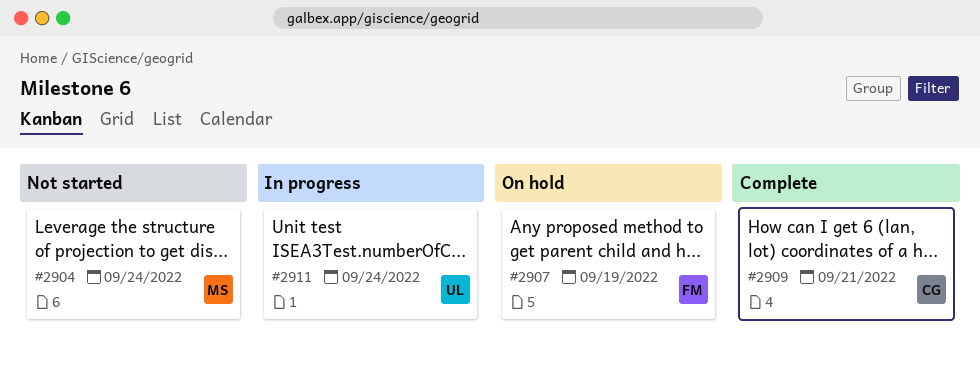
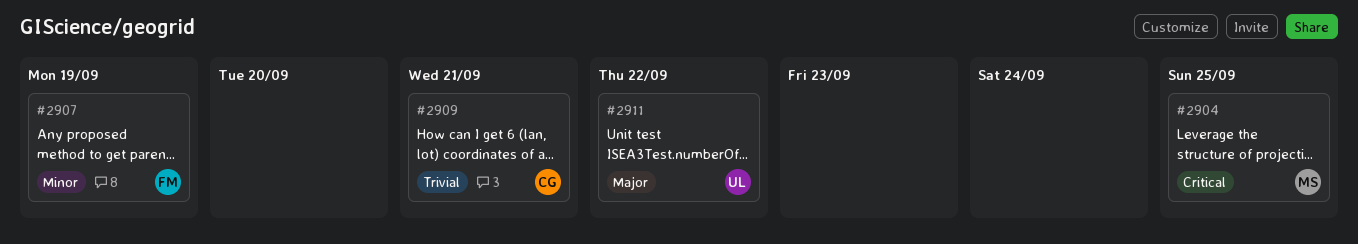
#2904, due: Sep 24 -> Sep 25
#2911, due: Sep 24 -> Sep 22

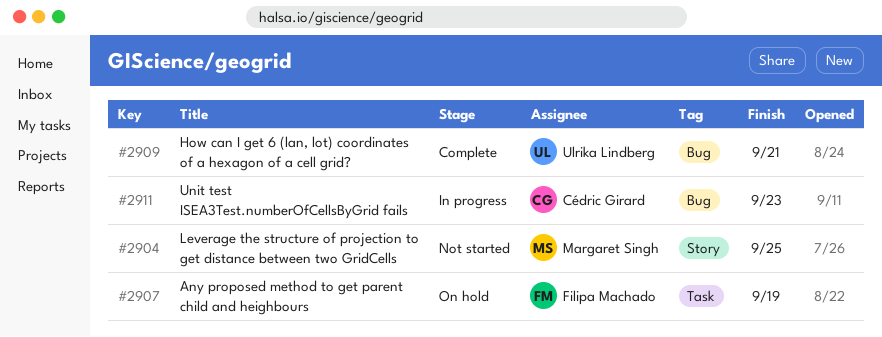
#2909, owner: Cédric Girard -> Ulrika Lindberg
#2911, owner: Ulrika Lindberg -> Cédric Girard
#2911, due: Sep 22 -> Sep 23

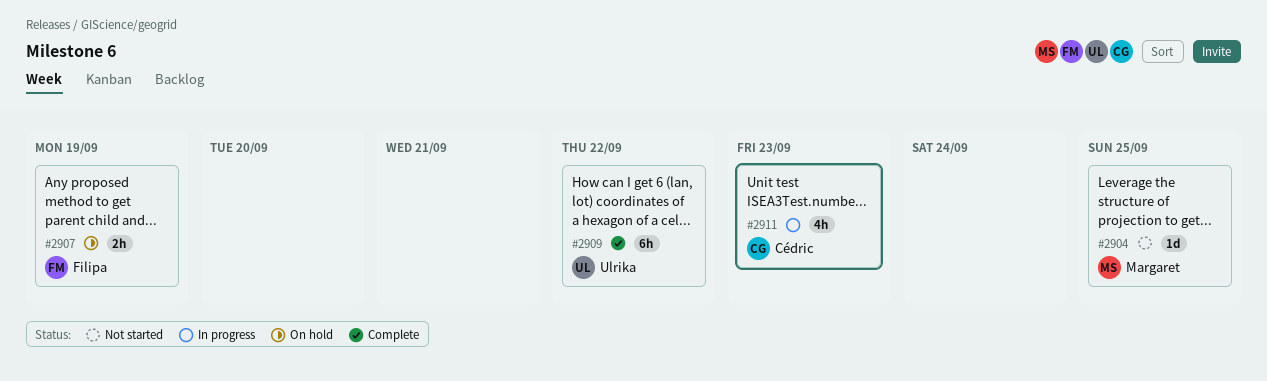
#2909, due: Sep 21 -> Sep 22

